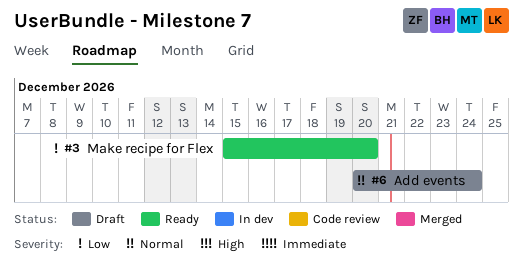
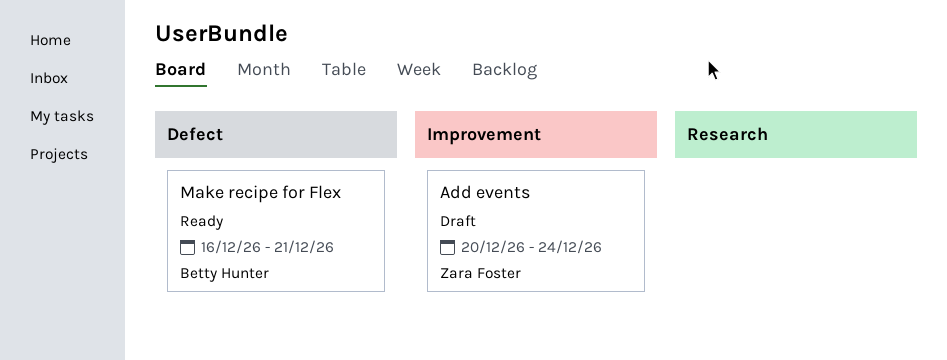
Make recipe for Flex, start: Dec 15 -> Dec 16
Make recipe for Flex, due: Dec 20 -> Dec 21

